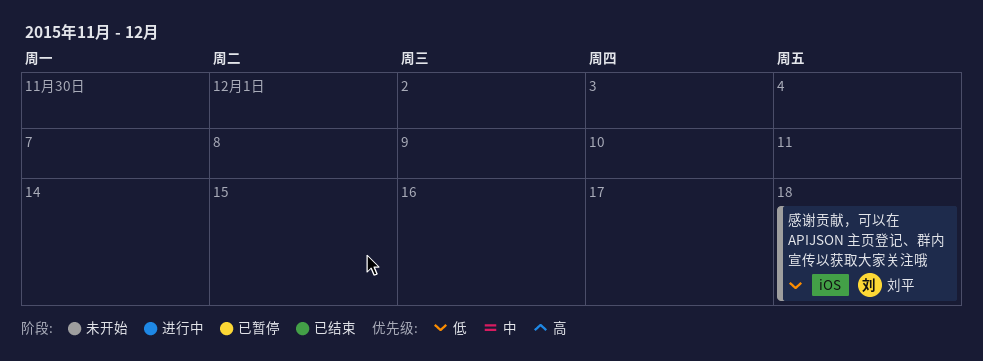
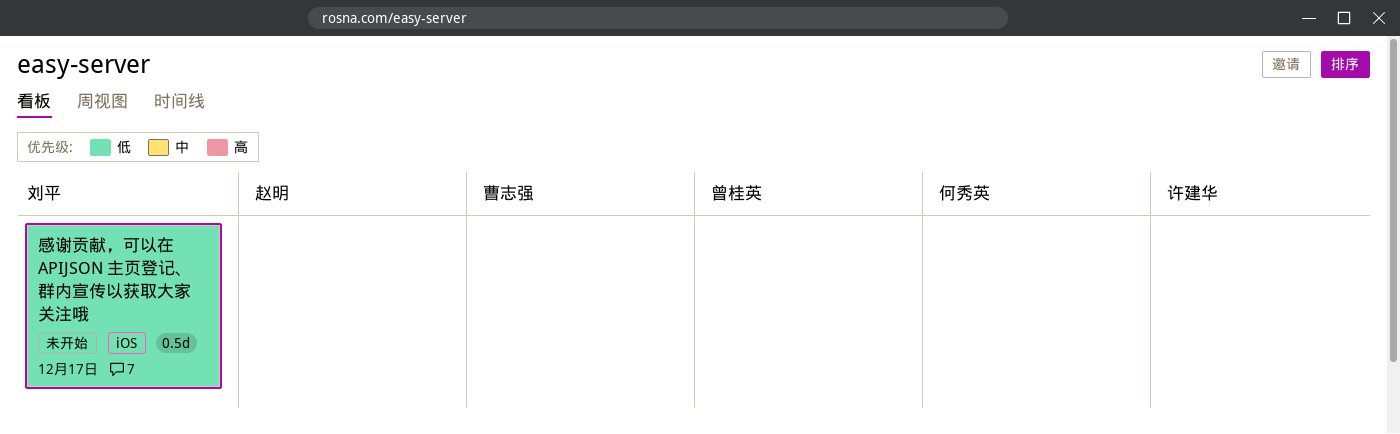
感谢贡献，可以在 APIJSON 主页登记、群内宣传以获取大家关注哦, due: Dec 18 -> Dec 17

